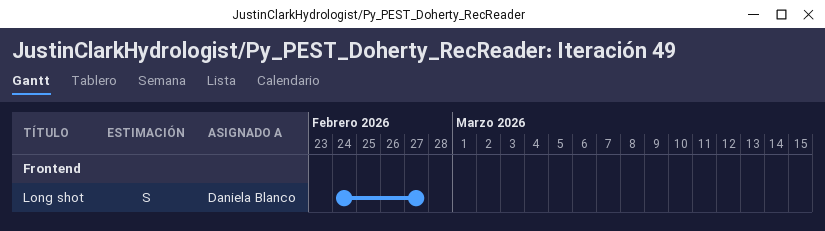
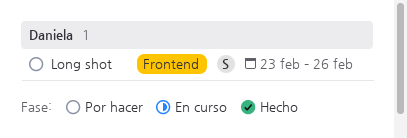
Long shot, start: Feb 24 -> Feb 23
Long shot, due: Feb 27 -> Feb 26

